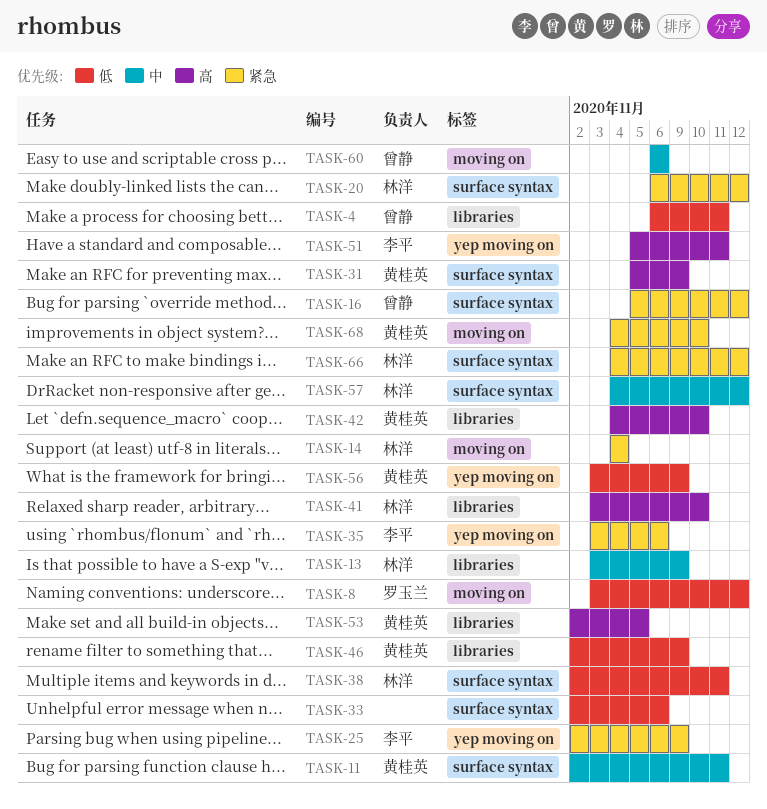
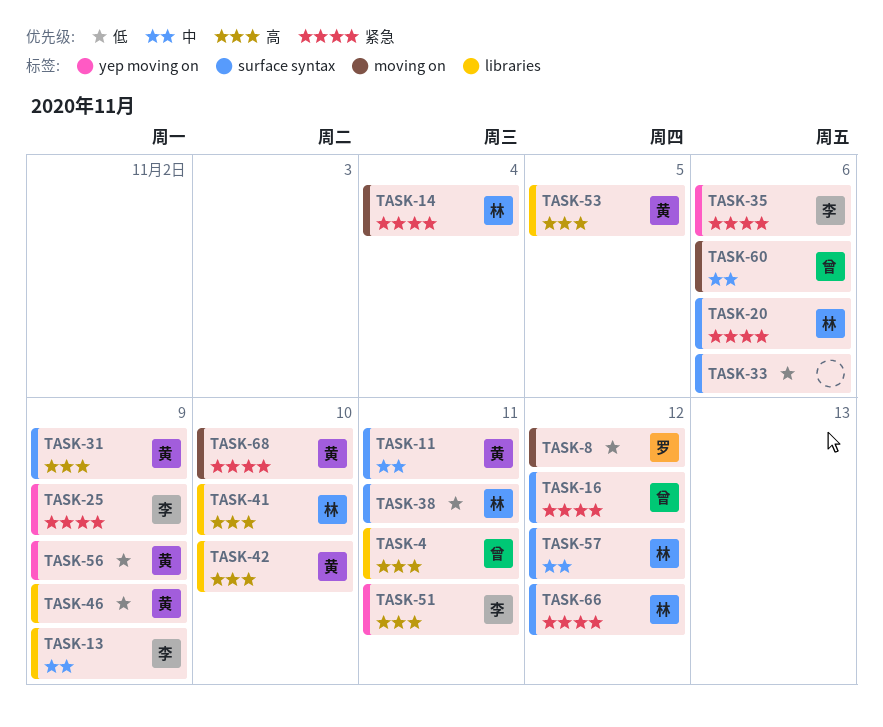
TASK-4, priority: 低 -> 高
TASK-13, owner: 林洋 -> 李平
TASK-20, due: Nov 12 -> Nov 6

